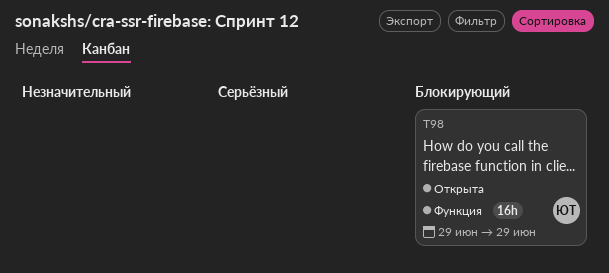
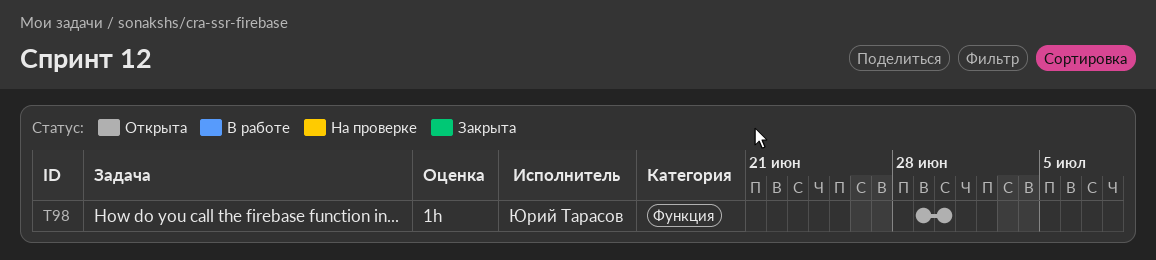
T98, estimate: 16h -> 1h
T98, due: Jun 29 -> Jun 30

